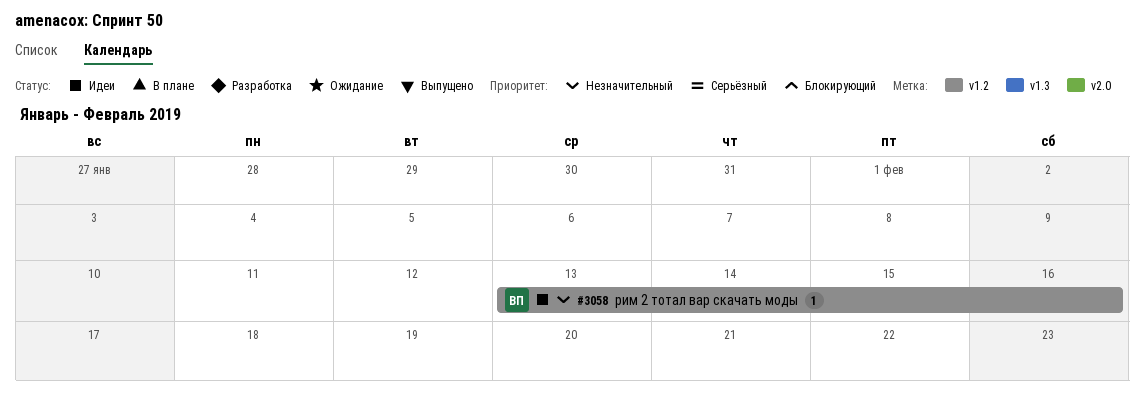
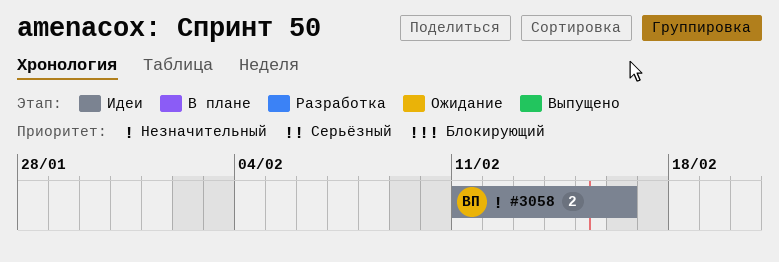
#3058, estimate: 1 -> 2
#3058, start: Feb 13 -> Feb 11

